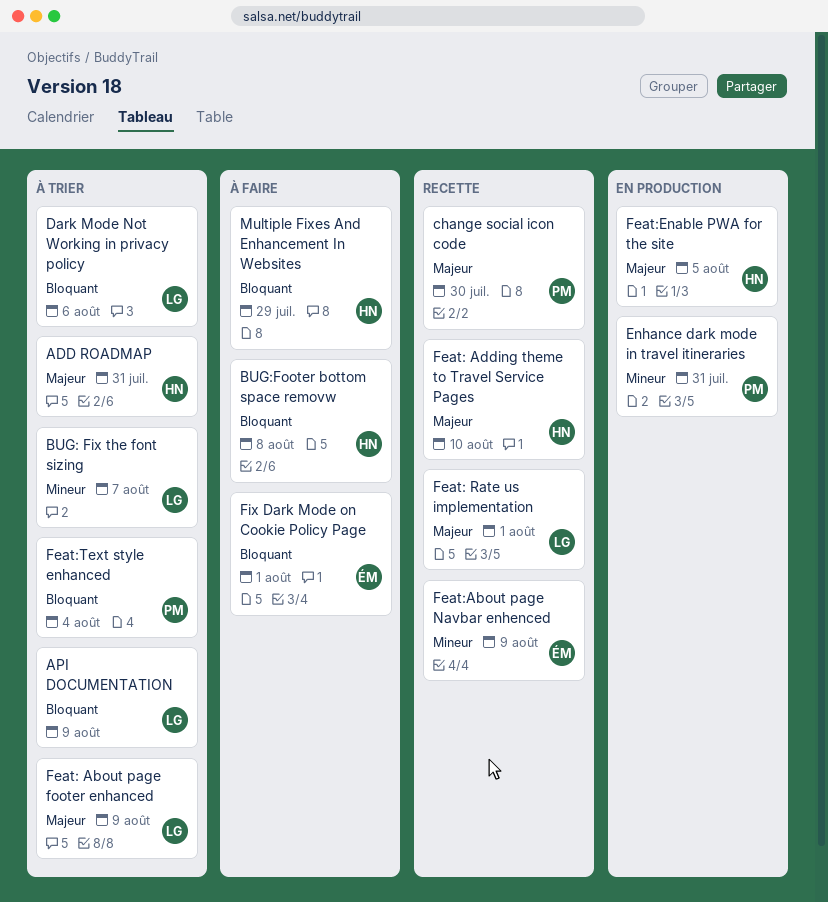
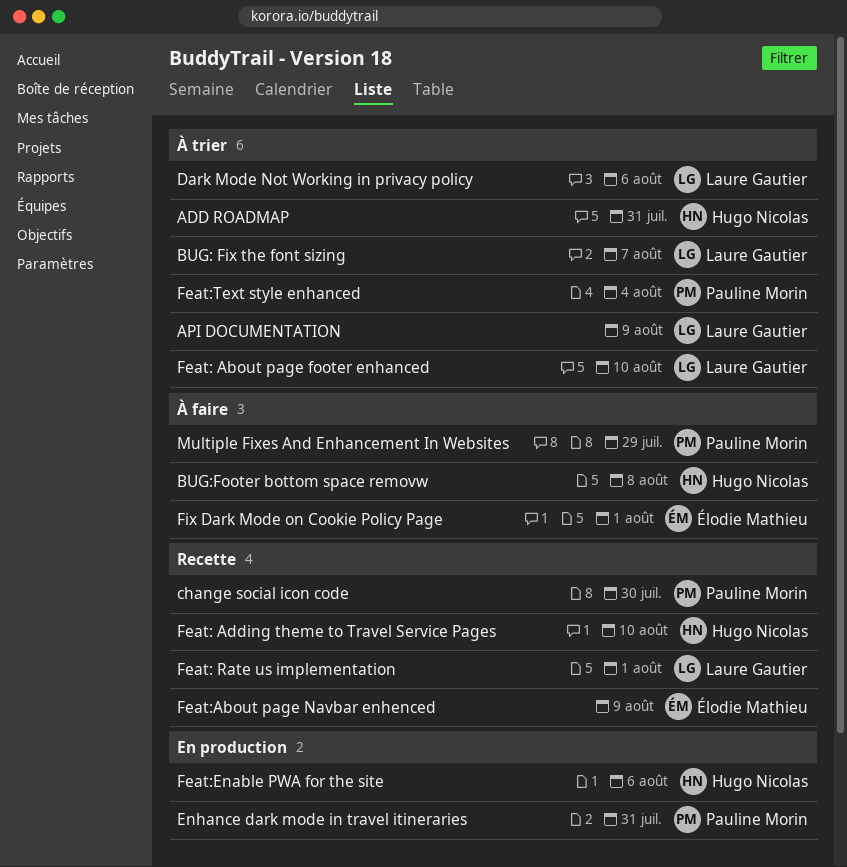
Feat: About page footer enhanced, due: Aug 9 -> Aug 10
Feat:Enable PWA for the site, due: Aug 5 -> Aug 6
Multiple Fixes And Enhancement In Websites, owner: Hugo Nicolas -> Pauline Morin

